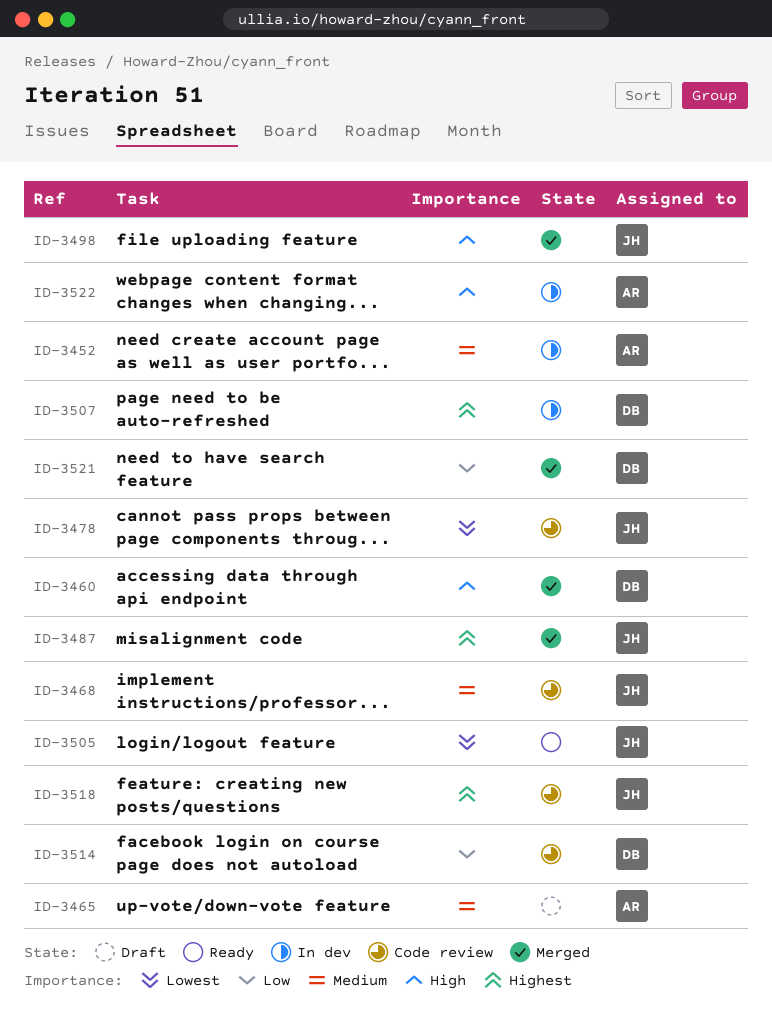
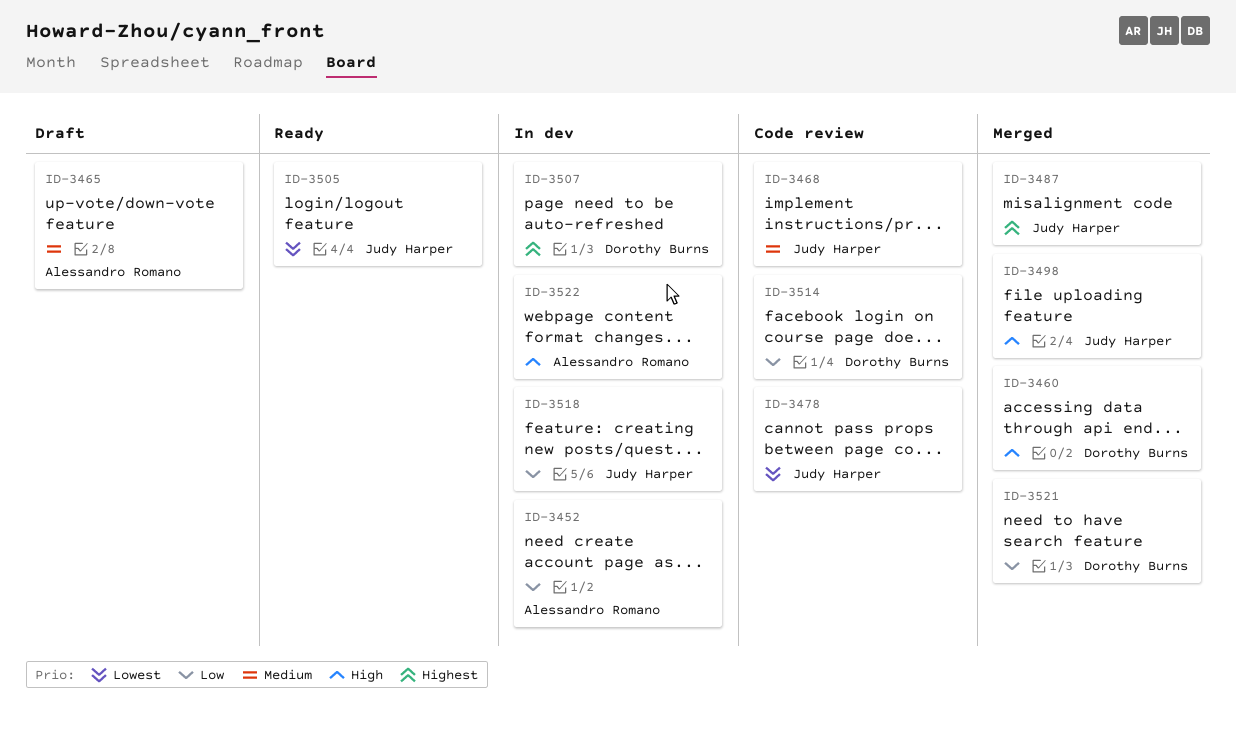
ID-3452, priority: Medium -> Low
ID-3518, status: Code review -> In dev
ID-3518, priority: Highest -> Low

